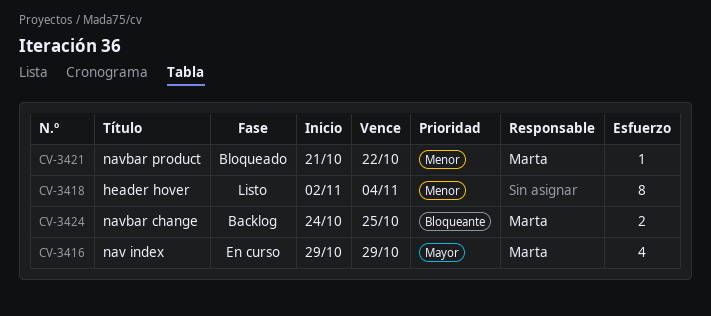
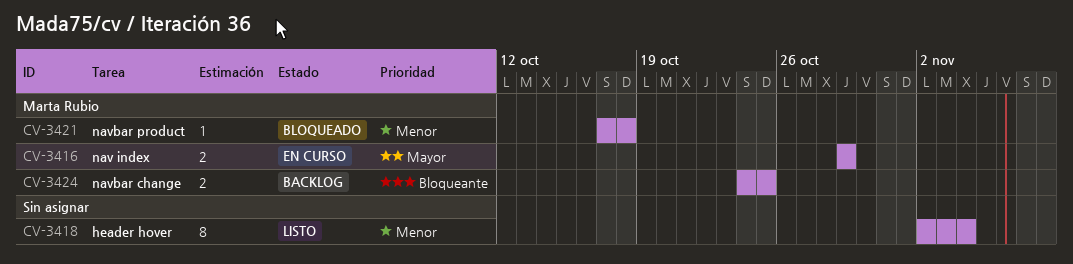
CV-3416, estimate: 4 -> 2
CV-3421, start: Oct 21 -> Oct 17
CV-3421, due: Oct 22 -> Oct 18

